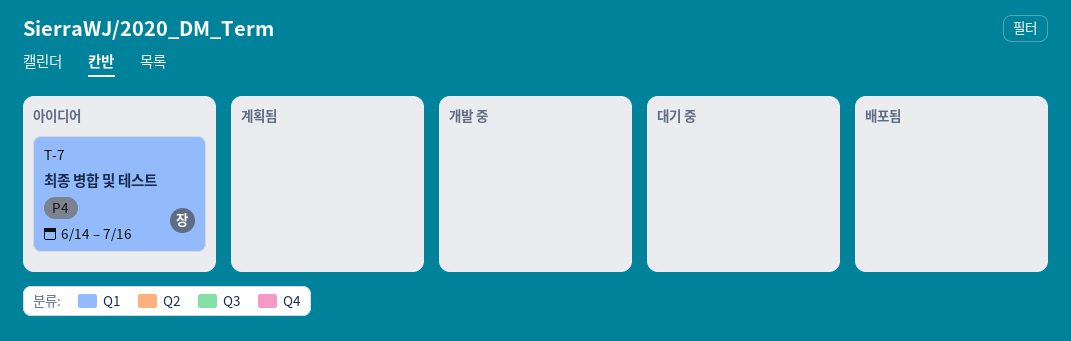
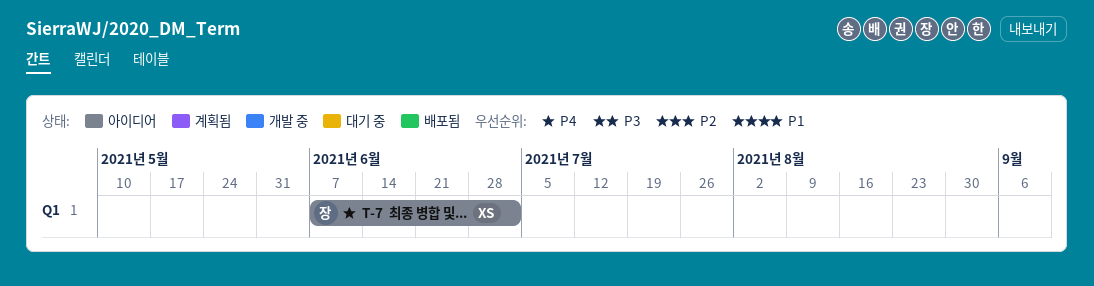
T-7, start: Jun 14 -> Jun 7
T-7, due: Jul 16 -> Jul 2

